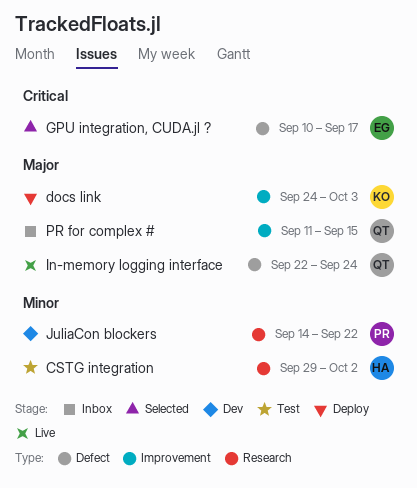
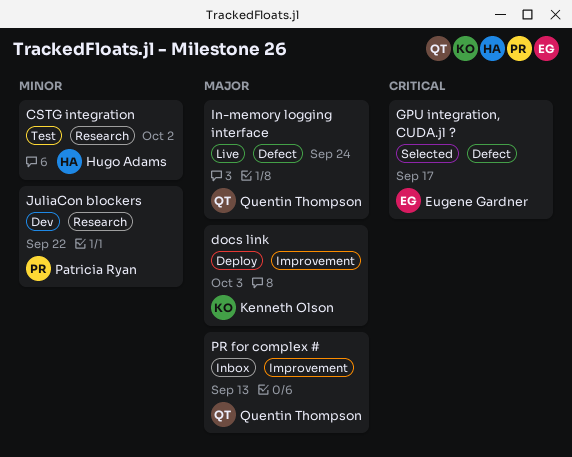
PR for complex #, due: Sep 15 -> Sep 13

